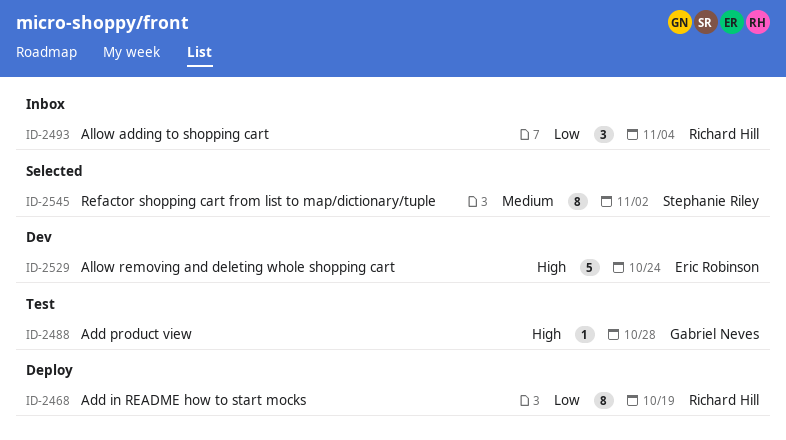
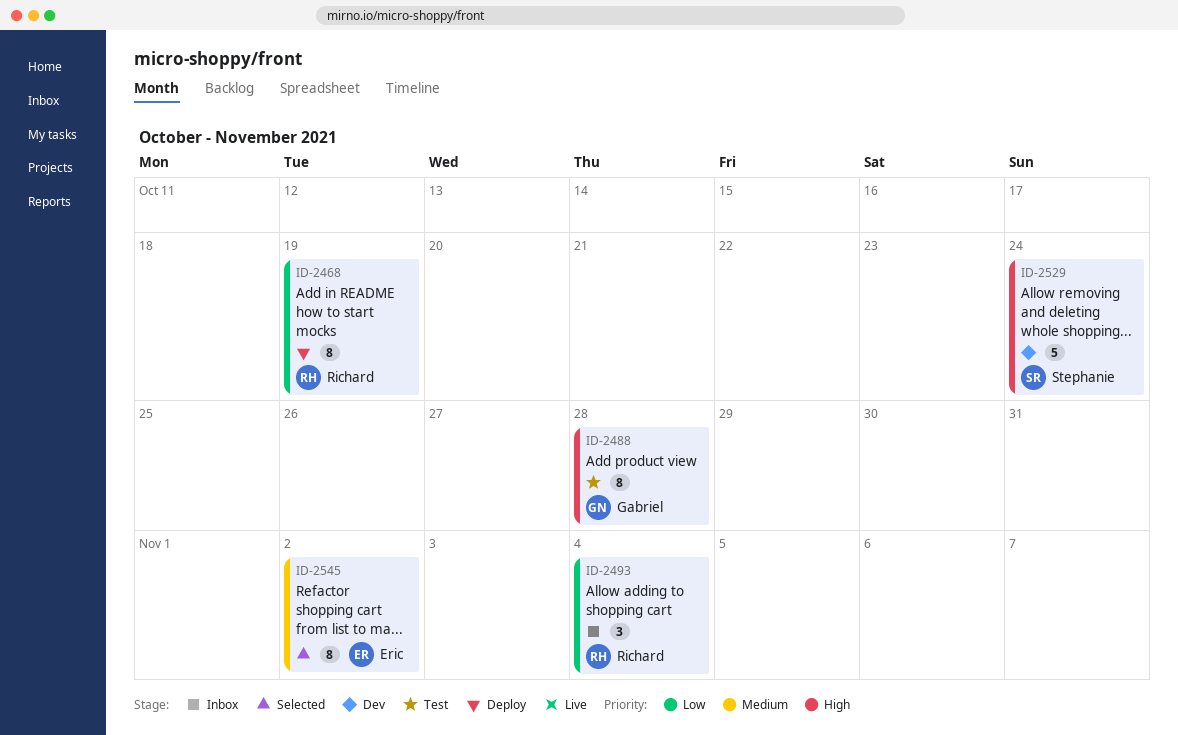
ID-2488, estimate: 1 -> 8
ID-2529, owner: Eric Robinson -> Stephanie Riley
ID-2545, owner: Stephanie Riley -> Eric Robinson

